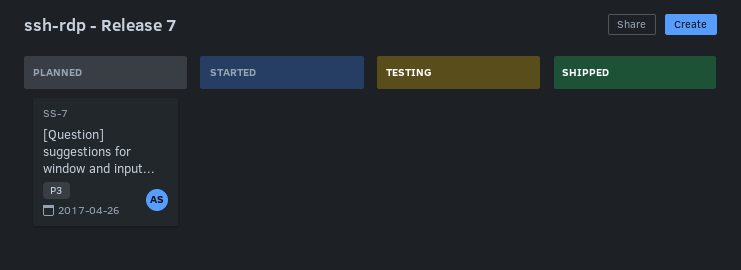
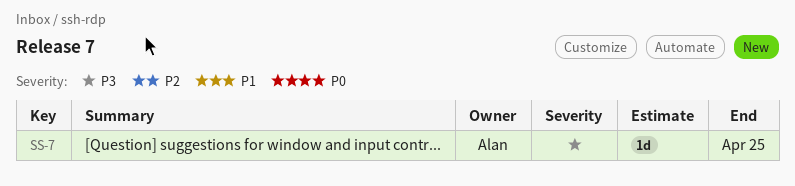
SS-7, due: Apr 26 -> Apr 25

